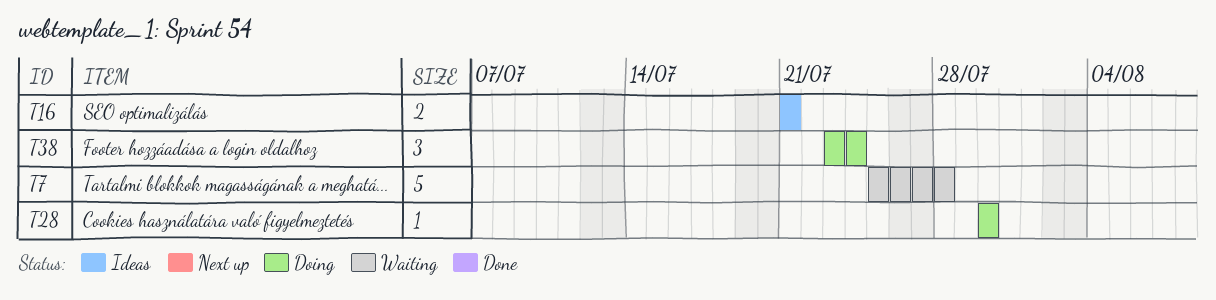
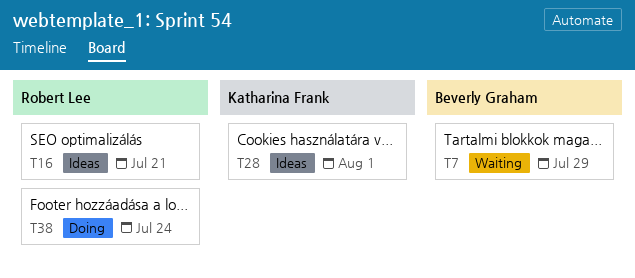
T7, due: Jul 28 -> Jul 29
T28, status: Doing -> Ideas
T28, due: Jul 30 -> Aug 1

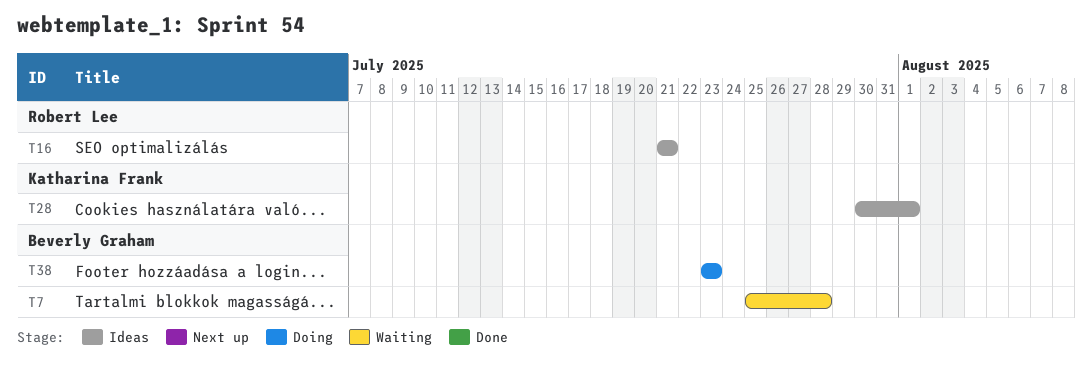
T7, due: Jul 29 -> Jul 28
T38, owner: Robert Lee -> Beverly Graham
T38, due: Jul 24 -> Jul 23

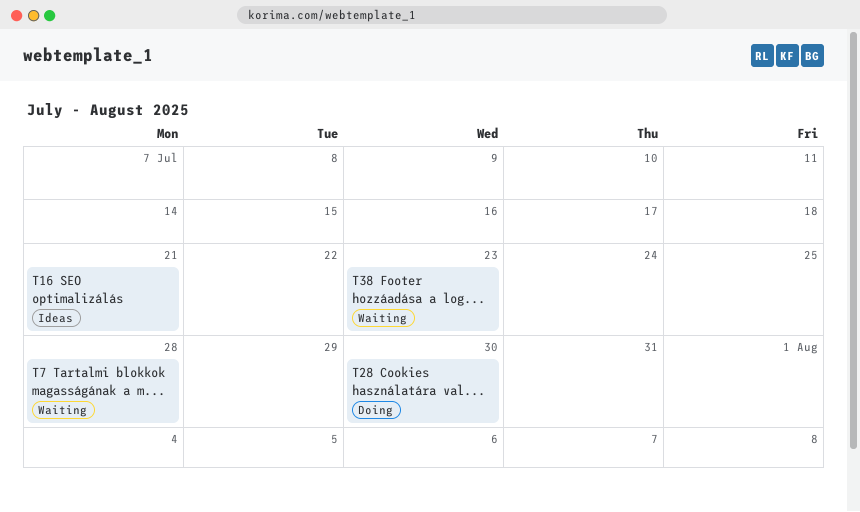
T28, status: Ideas -> Doing
T28, due: Aug 1 -> Jul 30
T38, status: Doing -> Waiting

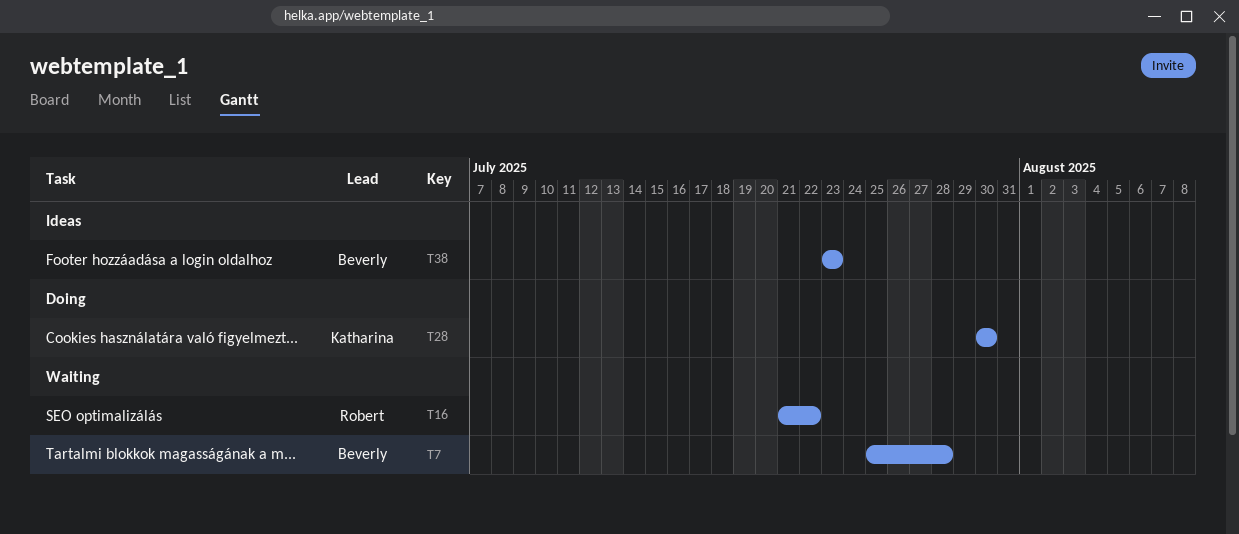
T16, status: Ideas -> Waiting
T16, due: Jul 21 -> Jul 22
T38, status: Waiting -> Ideas

